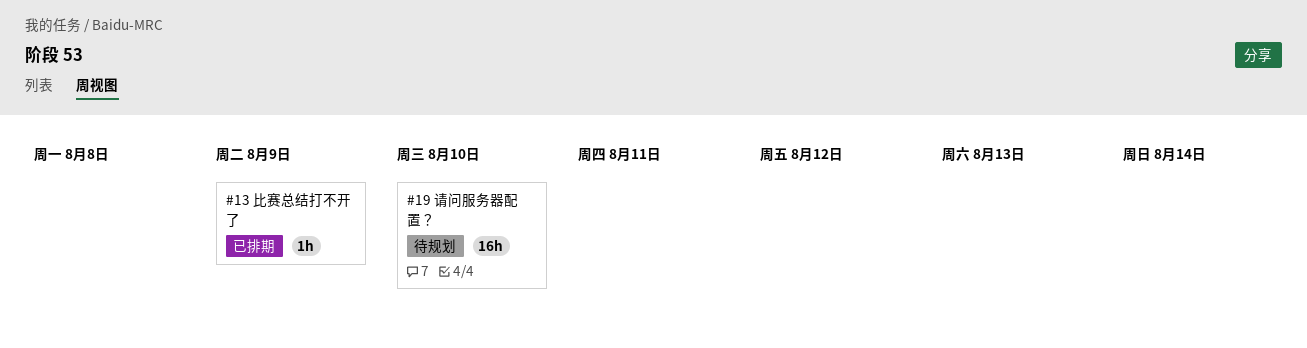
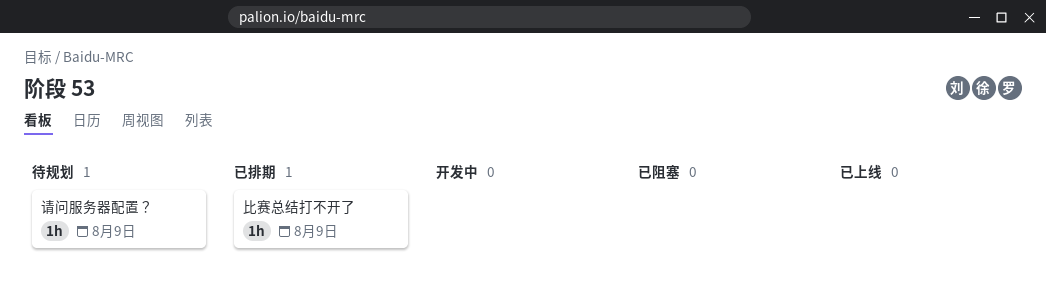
请问服务器配置？, estimate: 16h -> 1h
请问服务器配置？, due: Aug 10 -> Aug 9

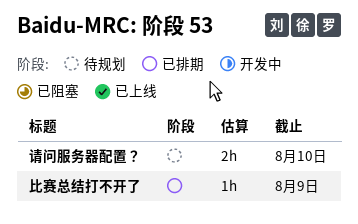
请问服务器配置？, estimate: 1h -> 2h
请问服务器配置？, due: Aug 9 -> Aug 10

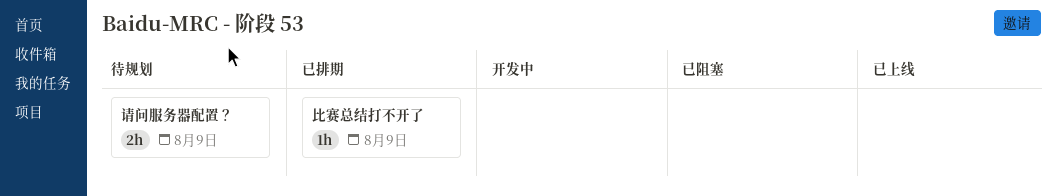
请问服务器配置？, due: Aug 10 -> Aug 9

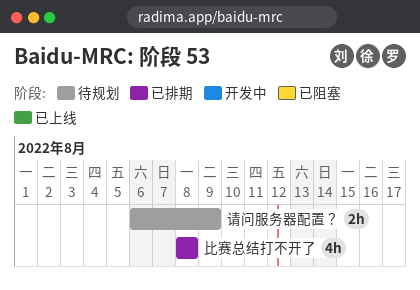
比赛总结打不开了, estimate: 1h -> 4h
比赛总结打不开了, due: Aug 9 -> Aug 8

